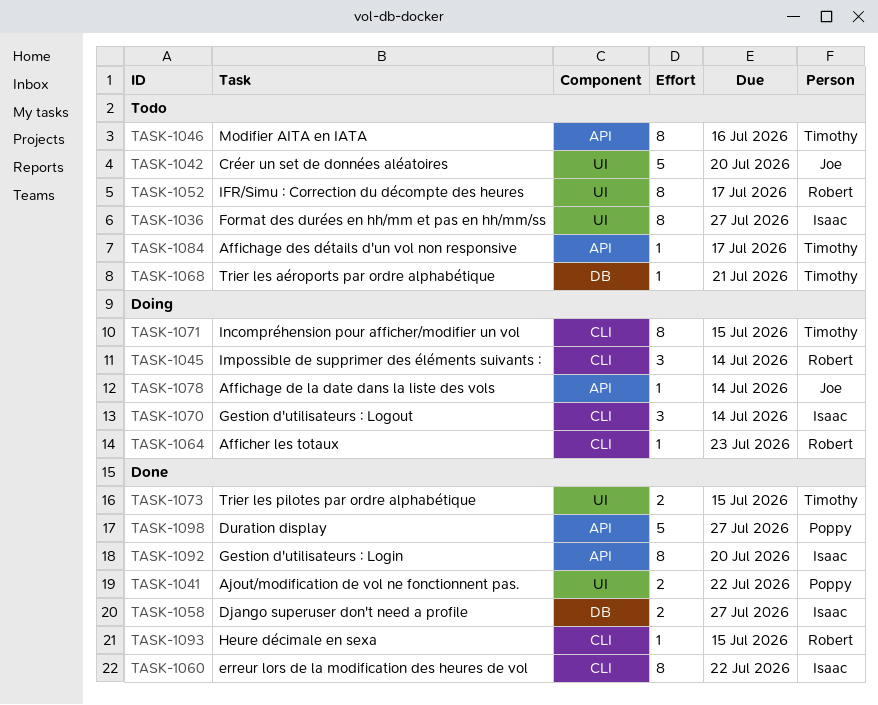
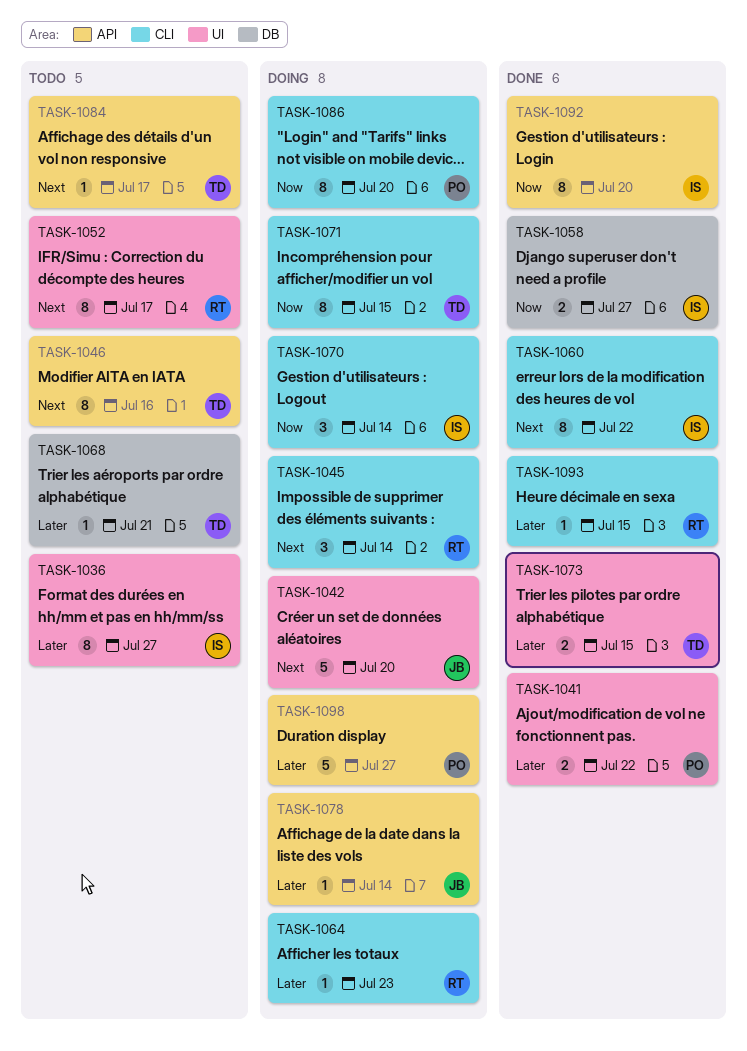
TASK-1042, status: Todo -> Doing
TASK-1086: none -> present
TASK-1098, status: Done -> Doing

